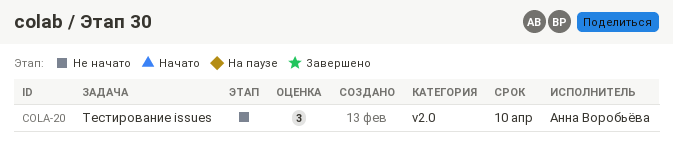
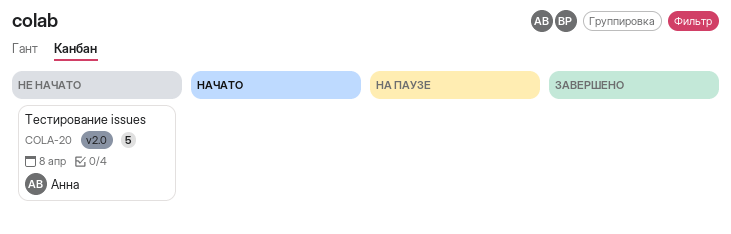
COLA-20, estimate: 3 -> 5
COLA-20, due: Apr 10 -> Apr 8

